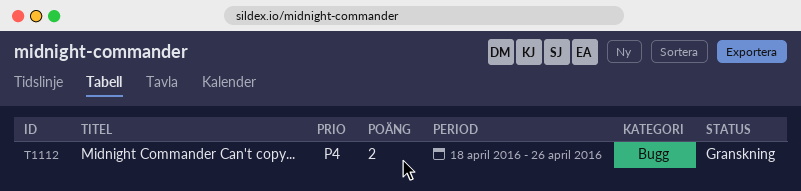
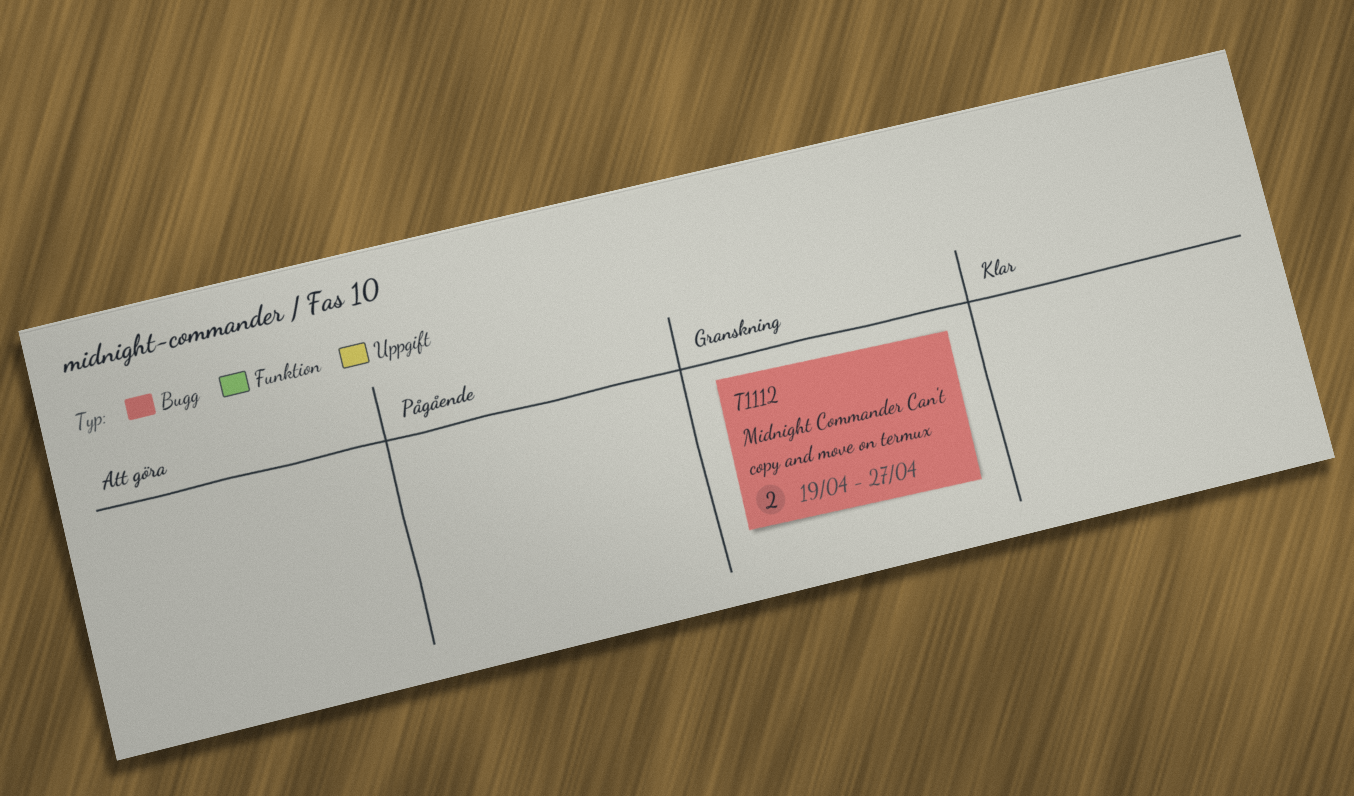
T1112, start: Apr 18 -> Apr 19
T1112, due: Apr 26 -> Apr 27

